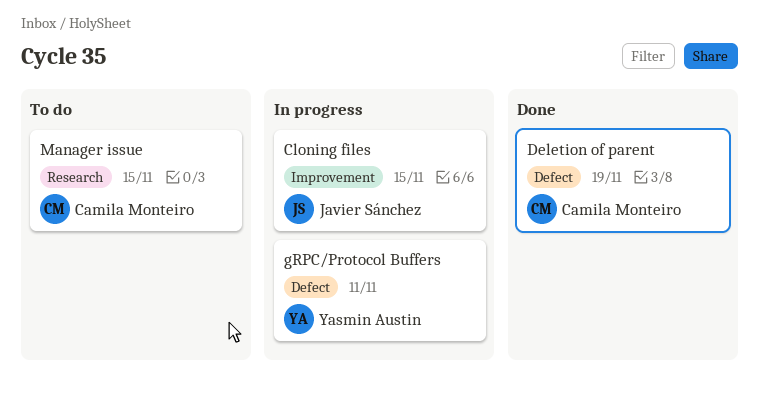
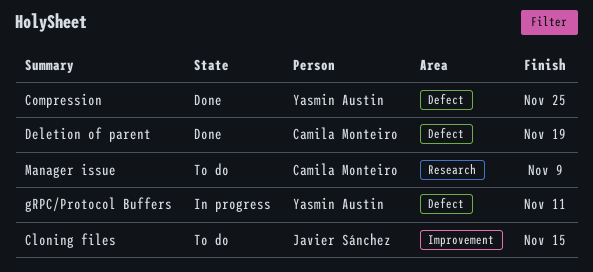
Cloning files, status: In progress -> To do
Compression: none -> present
Manager issue, due: Nov 15 -> Nov 9

